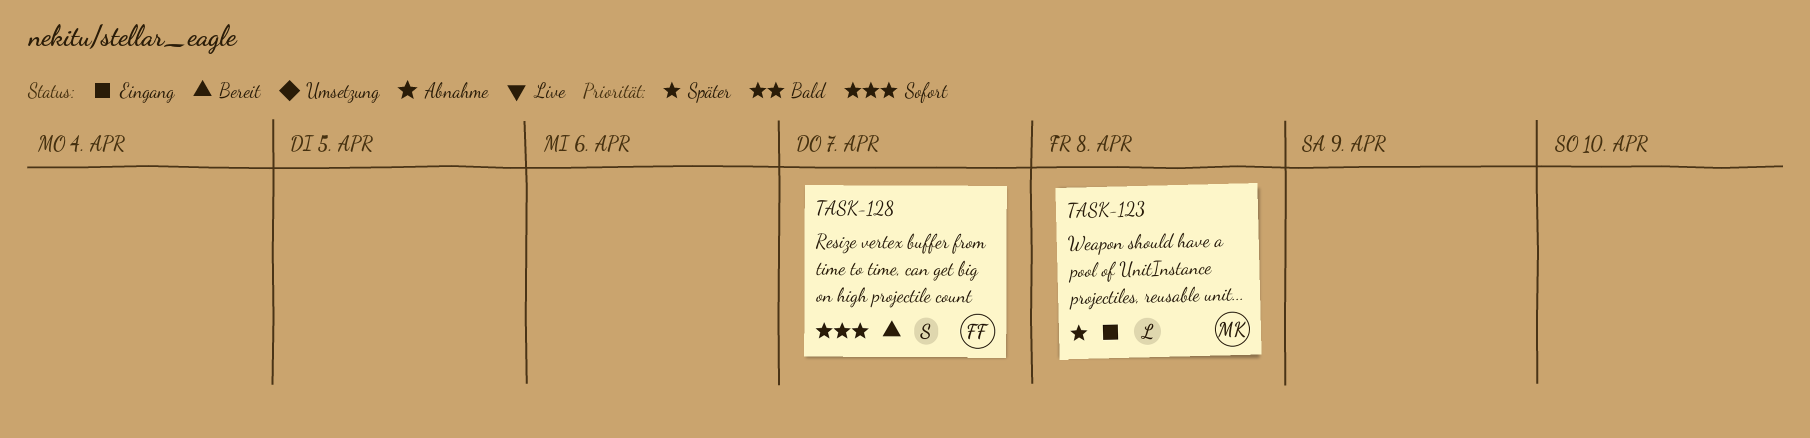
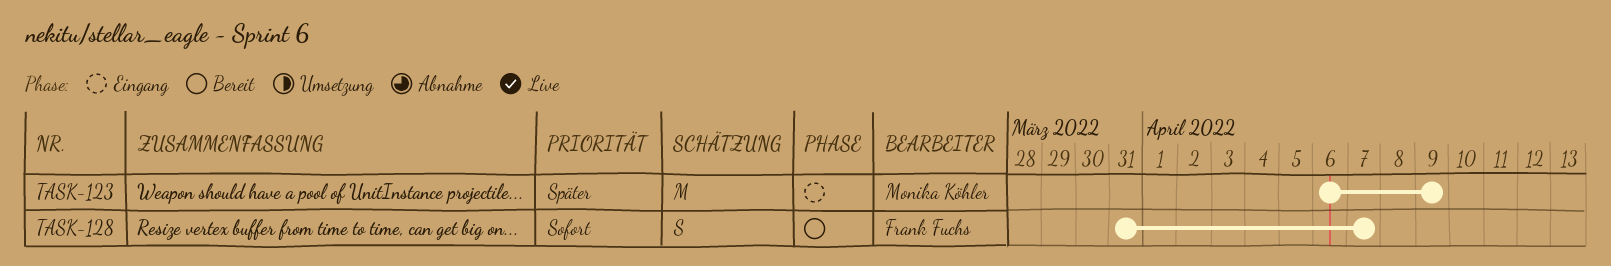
TASK-123, estimate: L -> M
TASK-123, due: Apr 8 -> Apr 9

